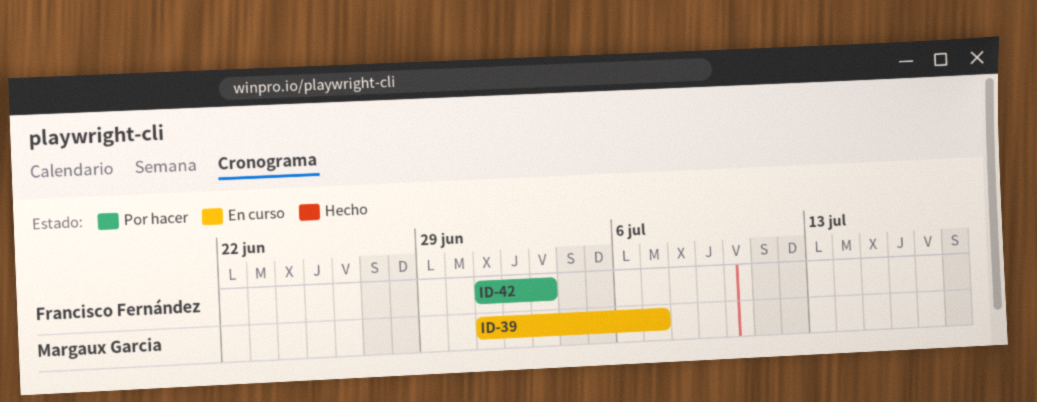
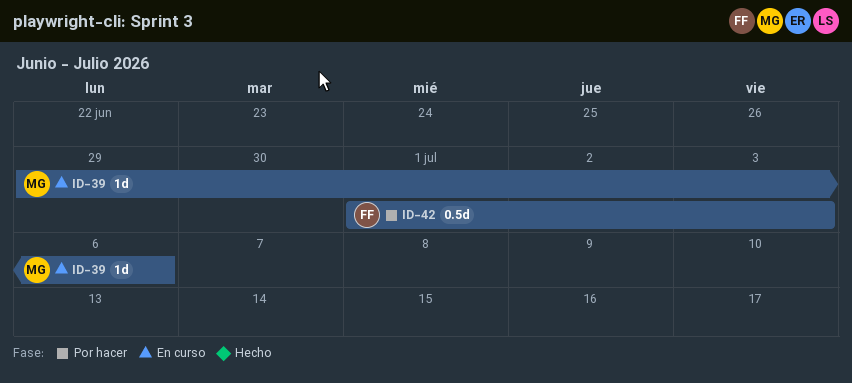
ID-39, start: Jul 1 -> Jun 29
ID-39, due: Jul 7 -> Jul 6

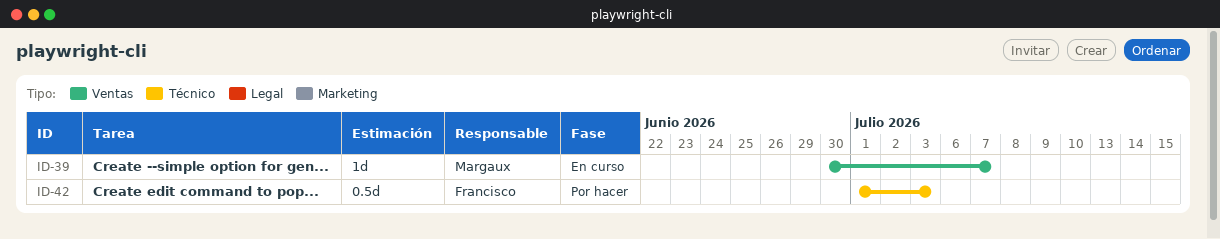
ID-39, start: Jun 29 -> Jun 30
ID-39, due: Jul 6 -> Jul 7

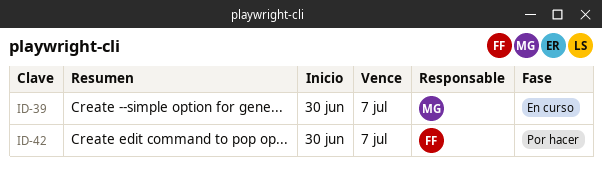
ID-42, start: Jul 1 -> Jun 30
ID-42, due: Jul 3 -> Jul 7

